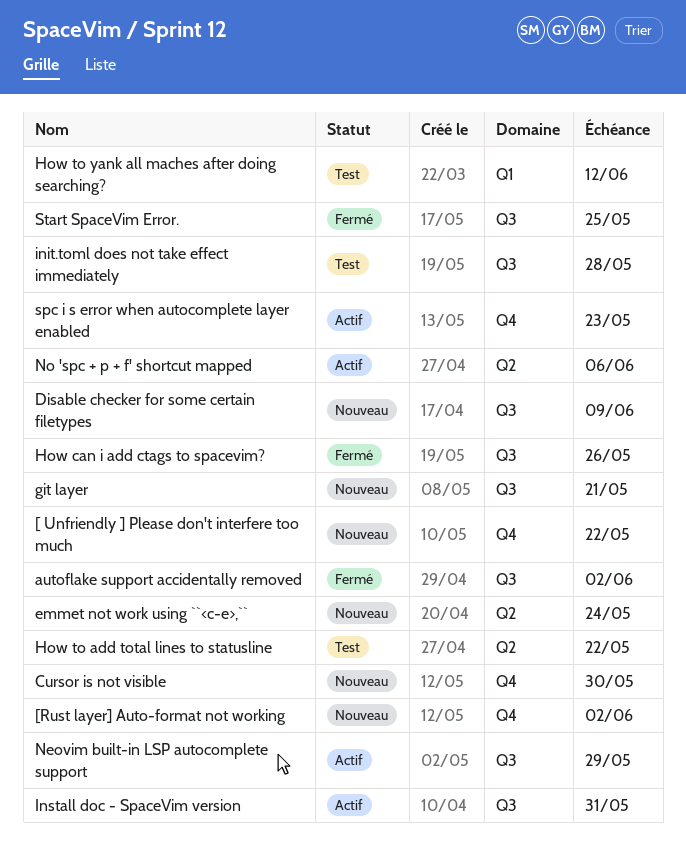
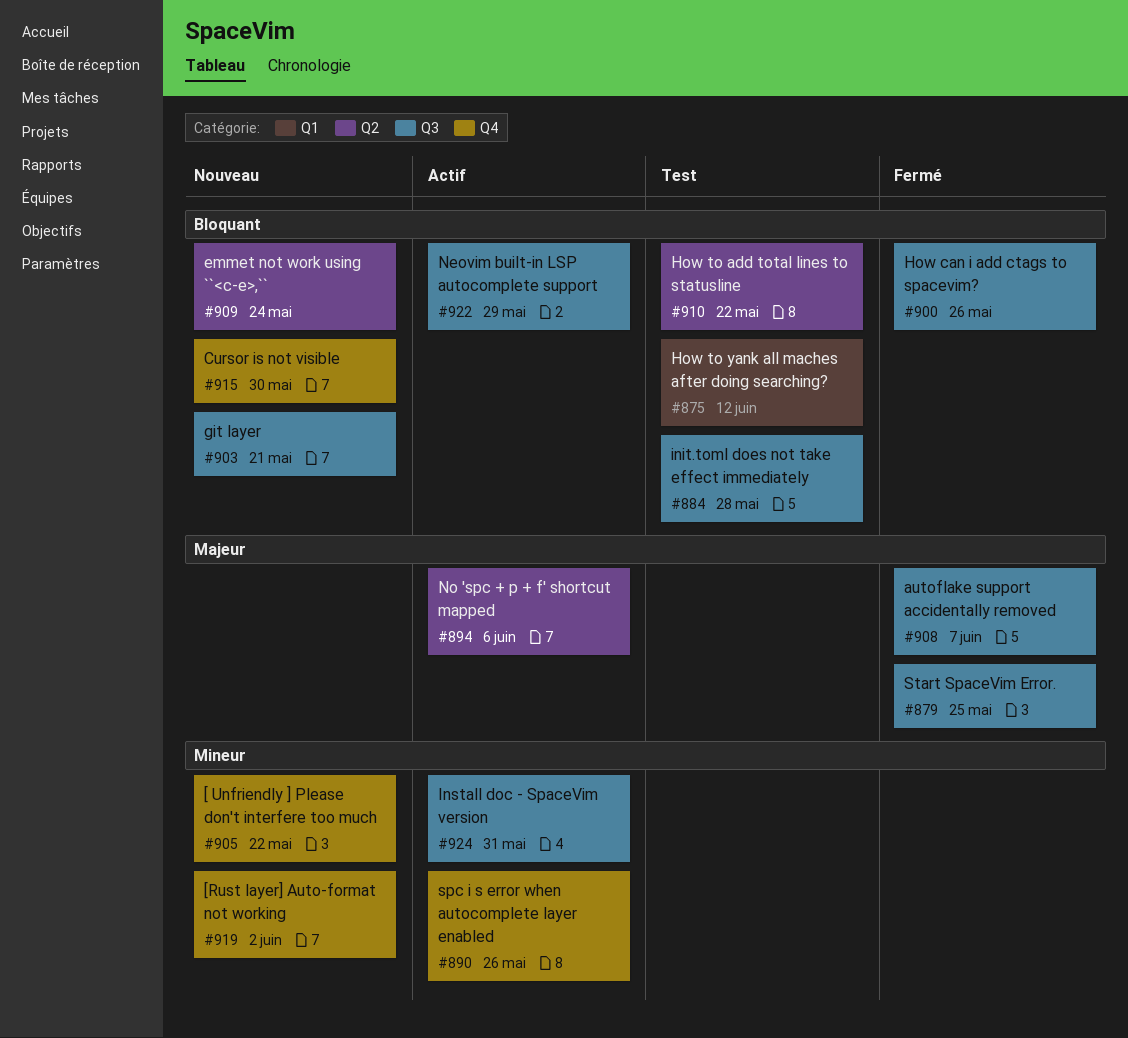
autoflake support accidentally removed, due: Jun 2 -> Jun 7
Disable checker for some certain filetypes: present -> none
spc i s error when autocomplete layer enabled, due: May 23 -> May 26

